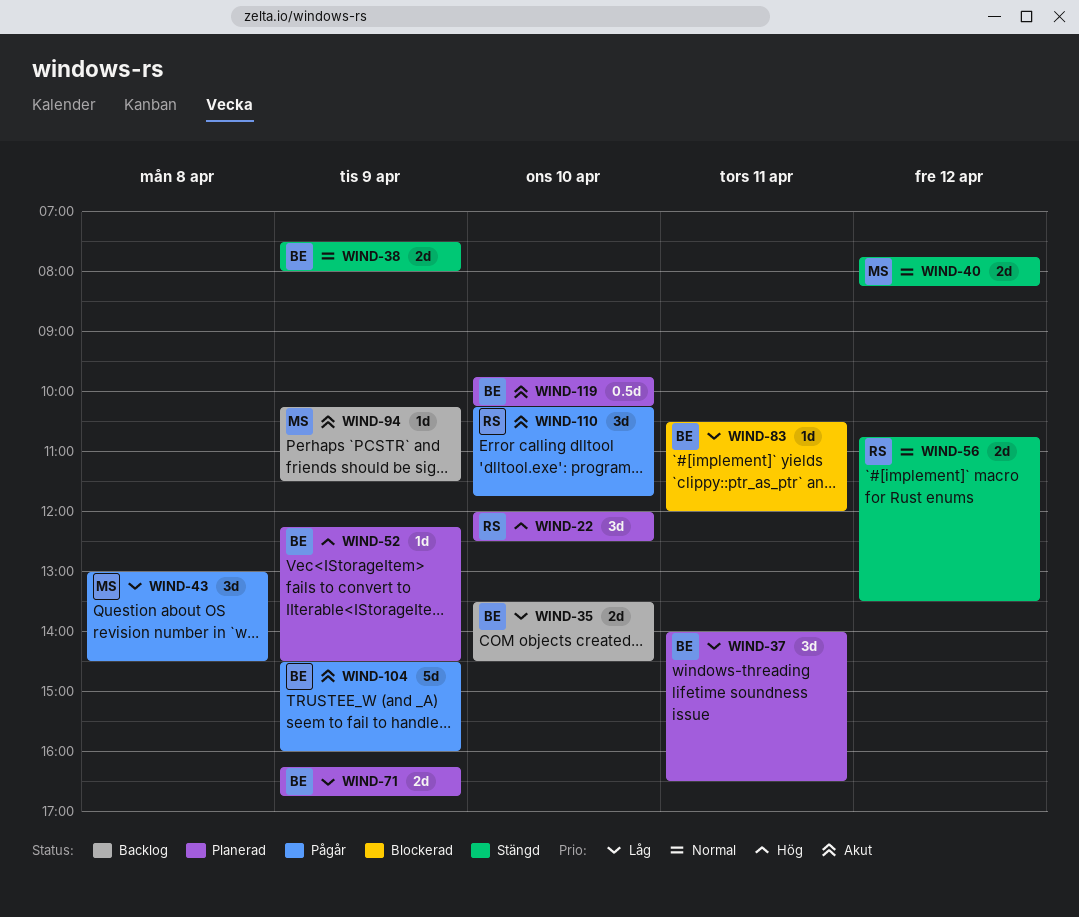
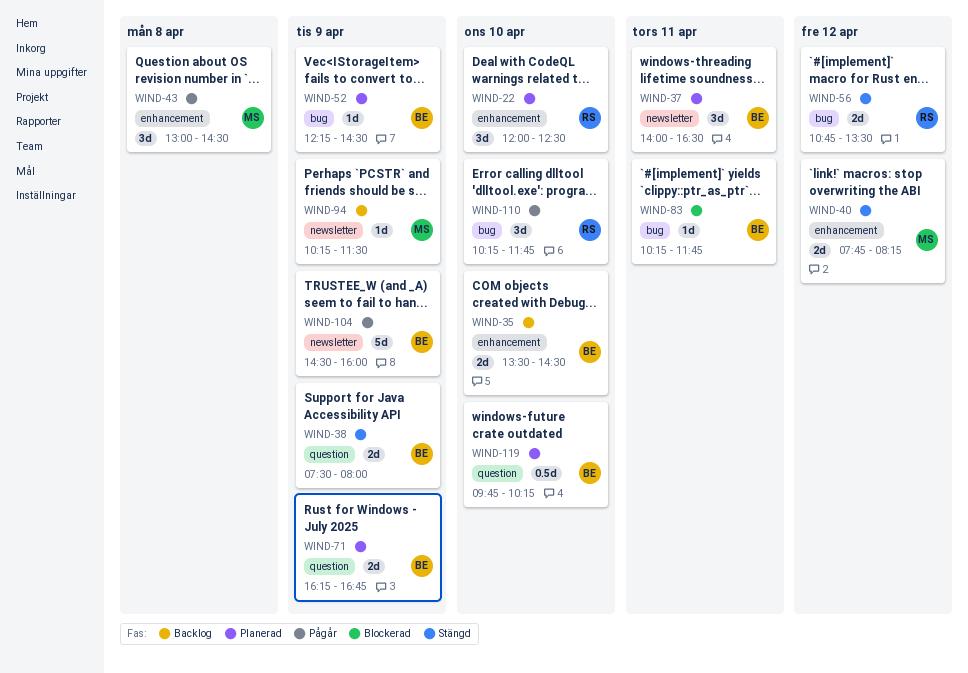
WIND-83, begins: 10:30 -> 10:15
WIND-83, ends: 12:00 -> 11:45

